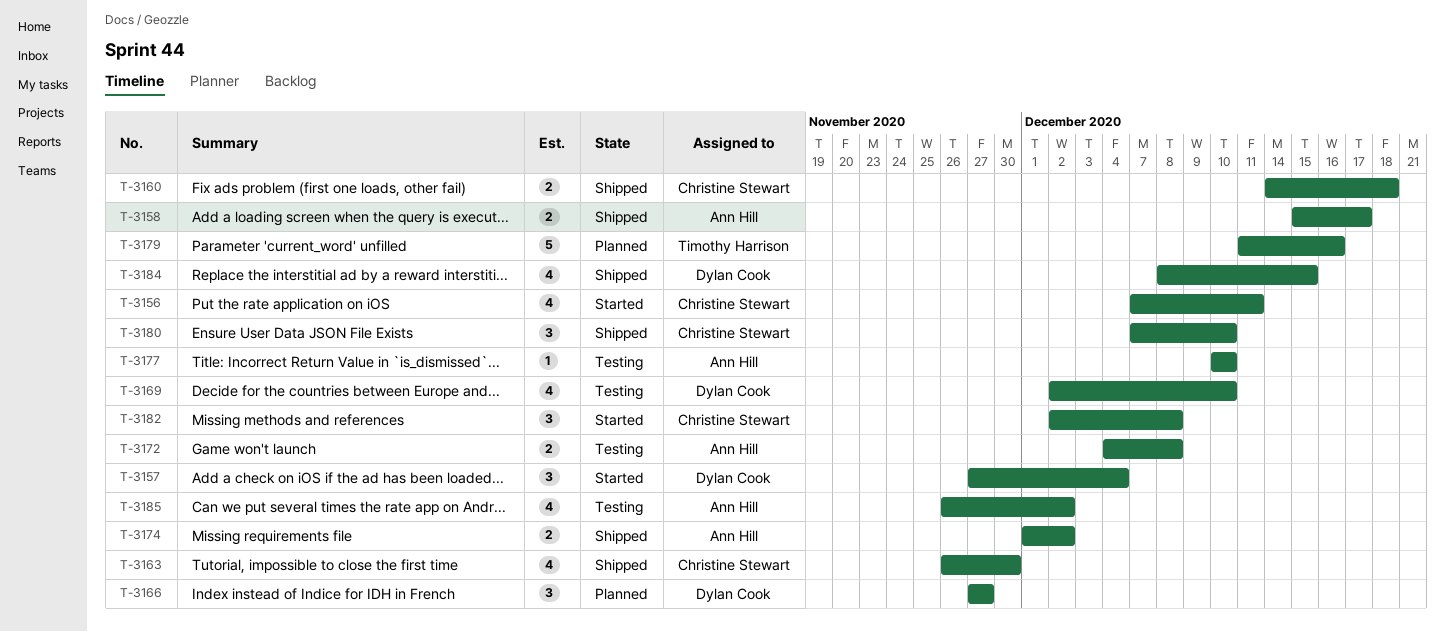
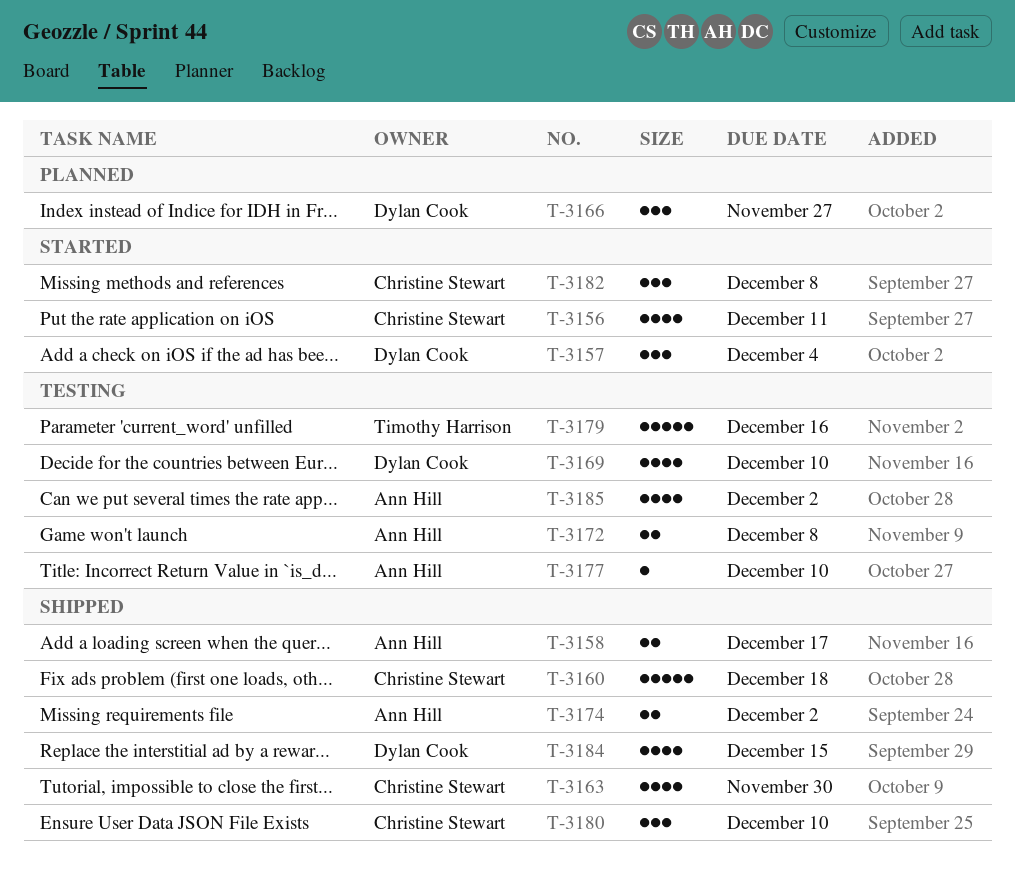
T-3160, estimate: 2 -> 5
T-3179, status: Planned -> Testing

